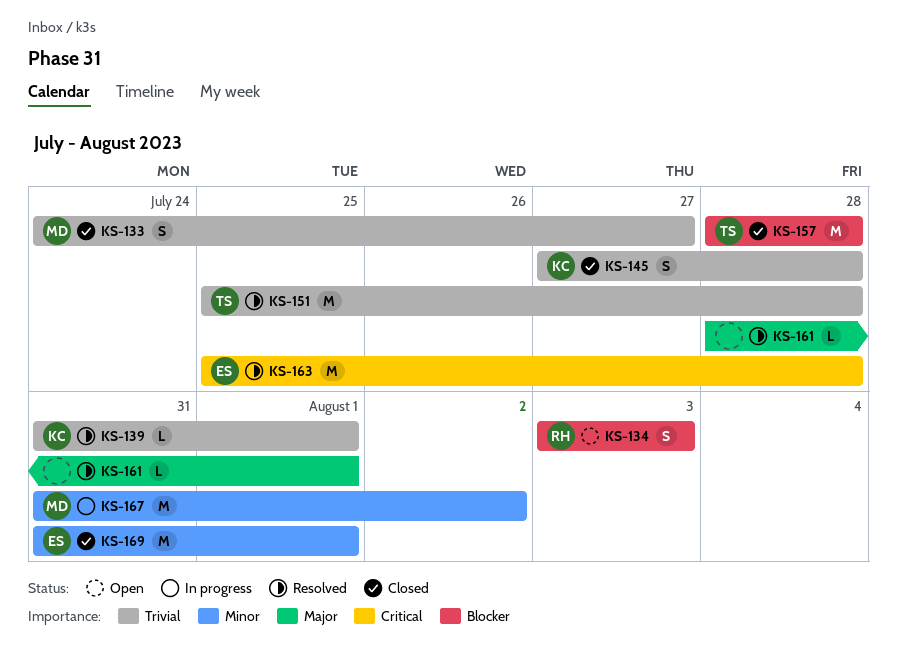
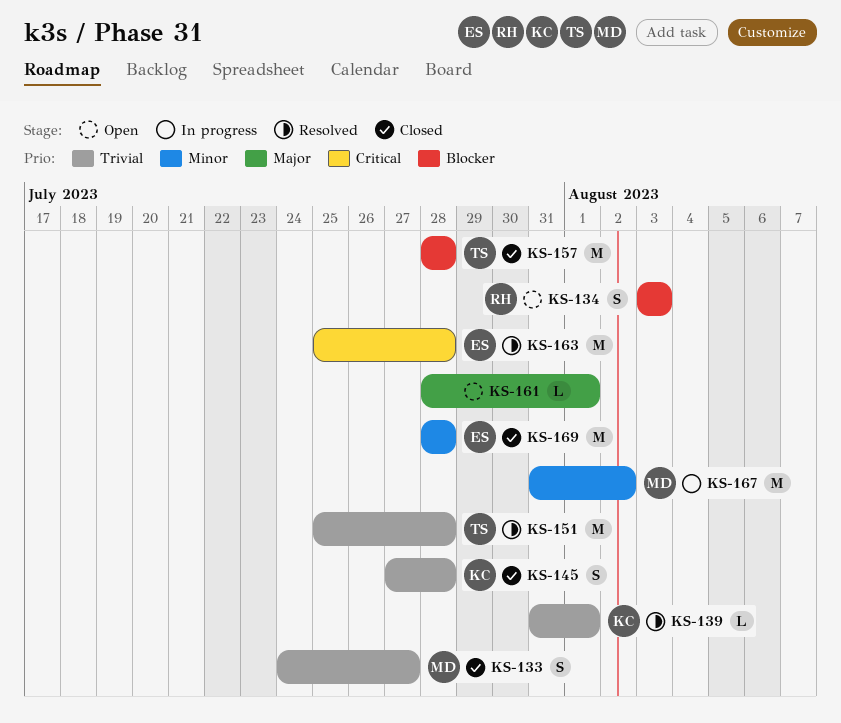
KS-161, status: Resolved -> Open
KS-169, start: Jul 31 -> Jul 28
KS-169, due: Aug 1 -> Jul 28

